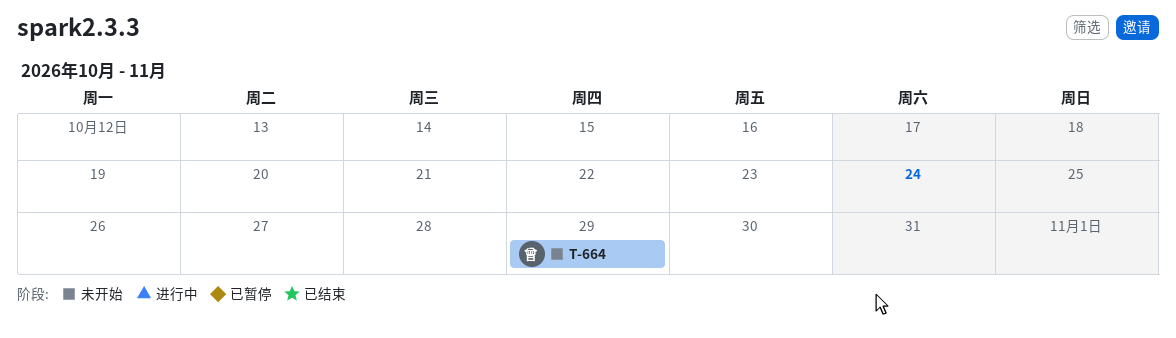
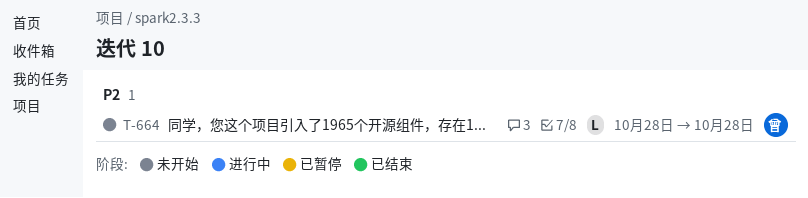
T-664, start: Oct 29 -> Oct 28
T-664, due: Oct 29 -> Oct 28

